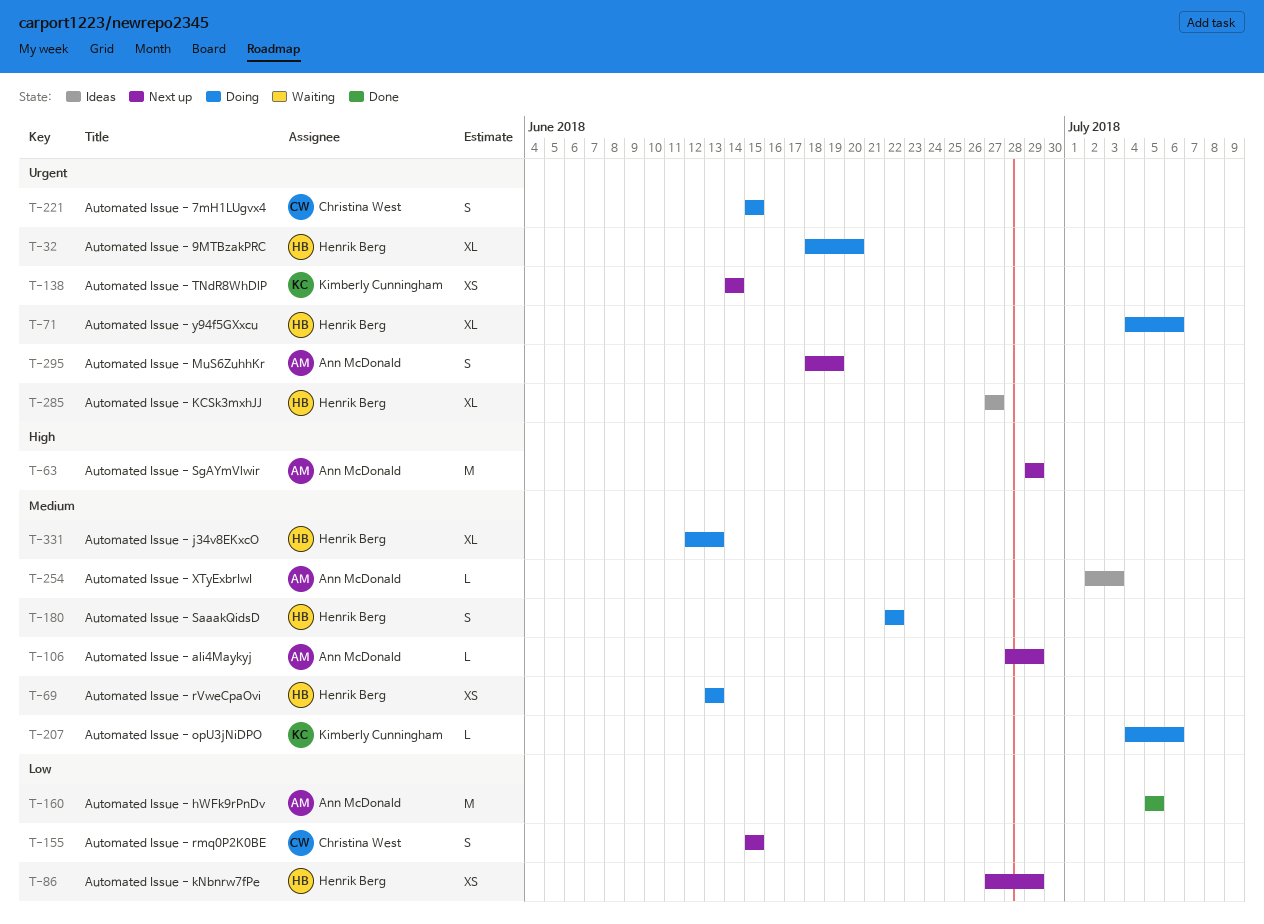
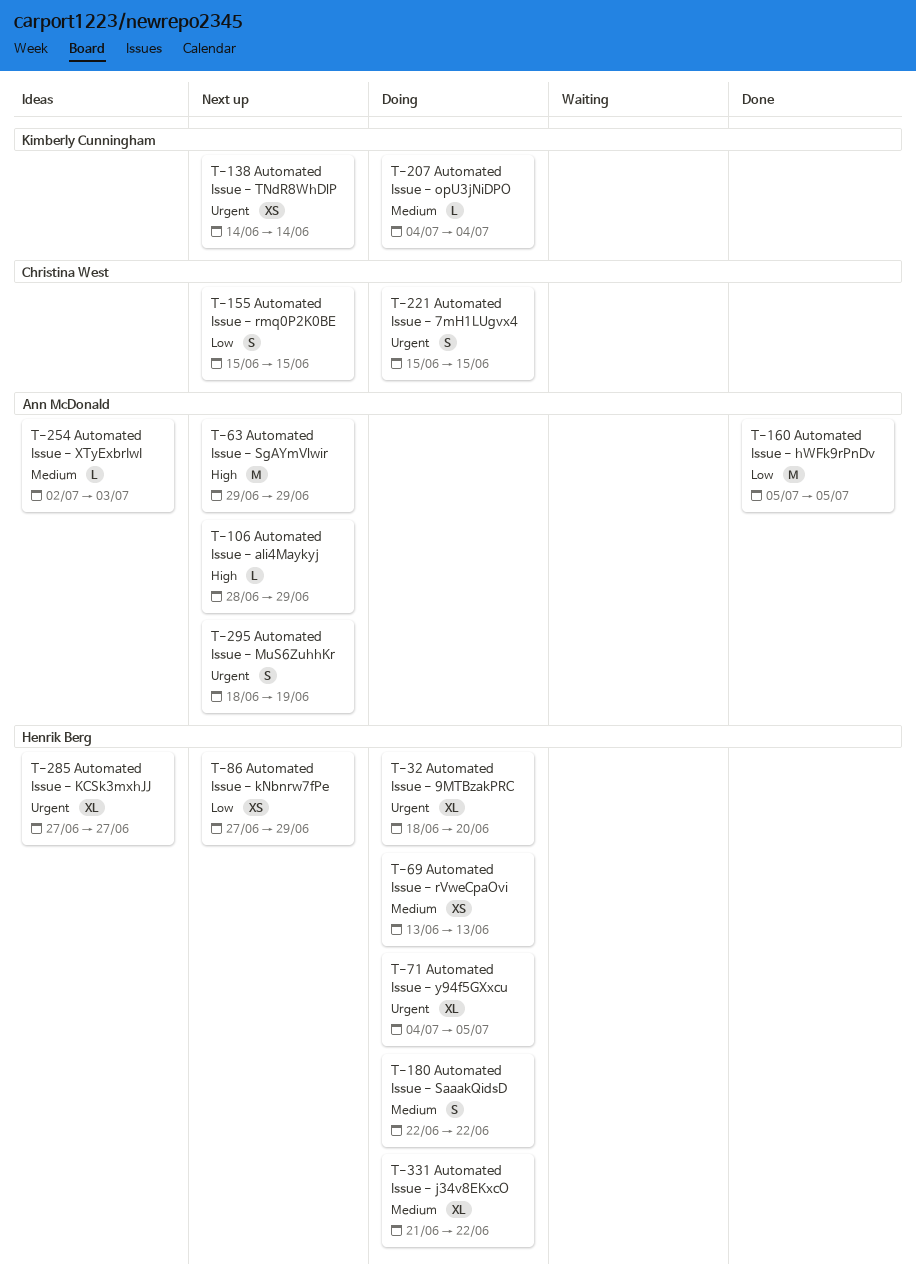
T-71, due: Jul 6 -> Jul 5
T-106, priority: Medium -> High
T-207, due: Jul 6 -> Jul 4
T-331, start: Jun 12 -> Jun 21
T-331, due: Jun 13 -> Jun 22

